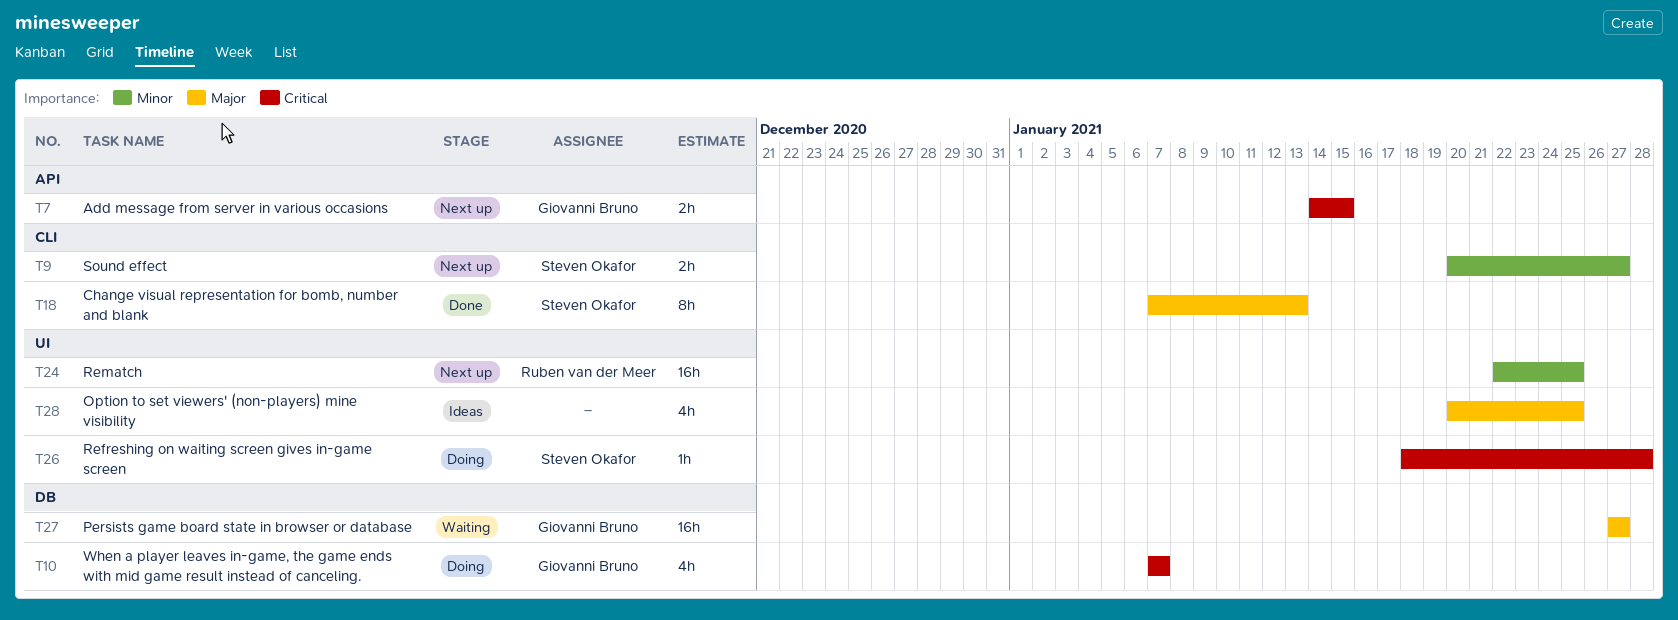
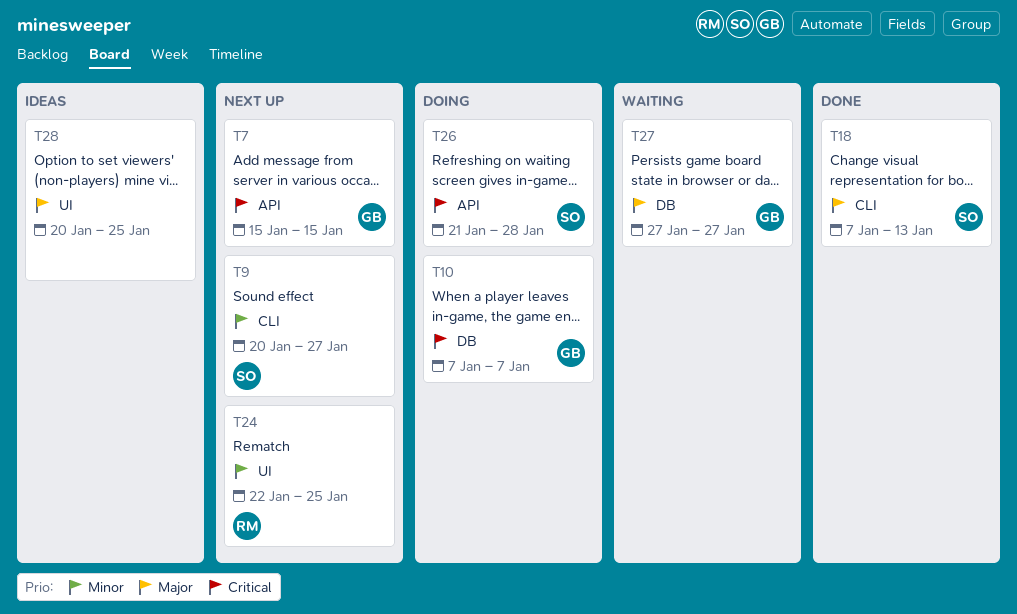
T7, start: Jan 14 -> Jan 15
T26, label: UI -> API
T26, start: Jan 18 -> Jan 21

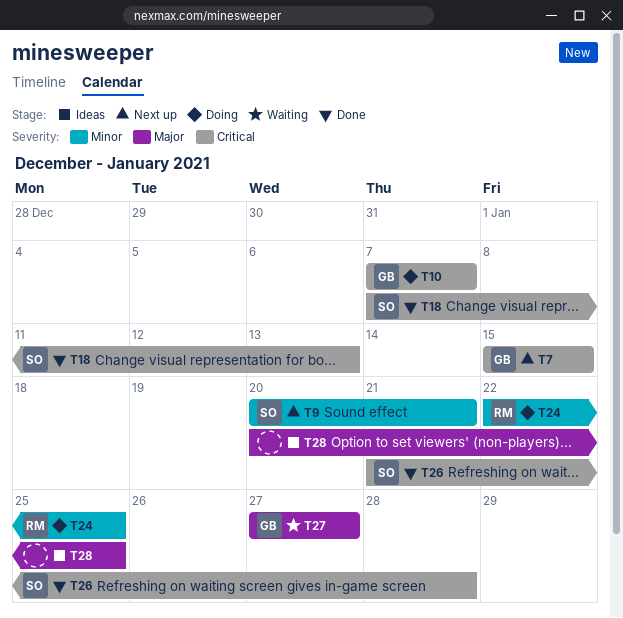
T9, due: Jan 27 -> Jan 21
T18, priority: Major -> Critical
T24, status: Next up -> Doing
T26, status: Doing -> Done

